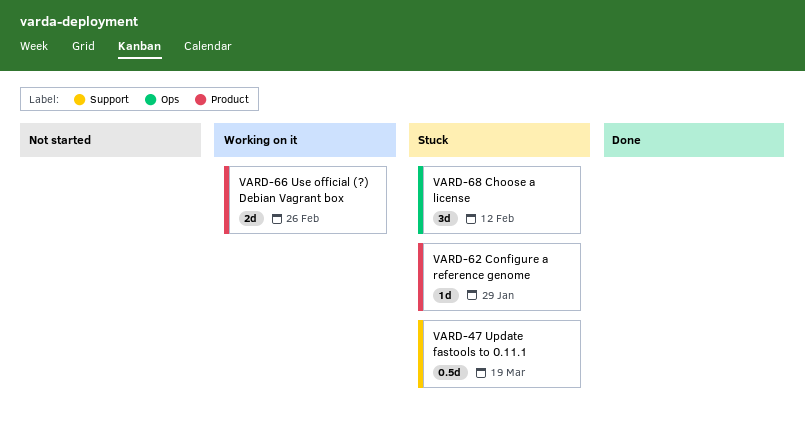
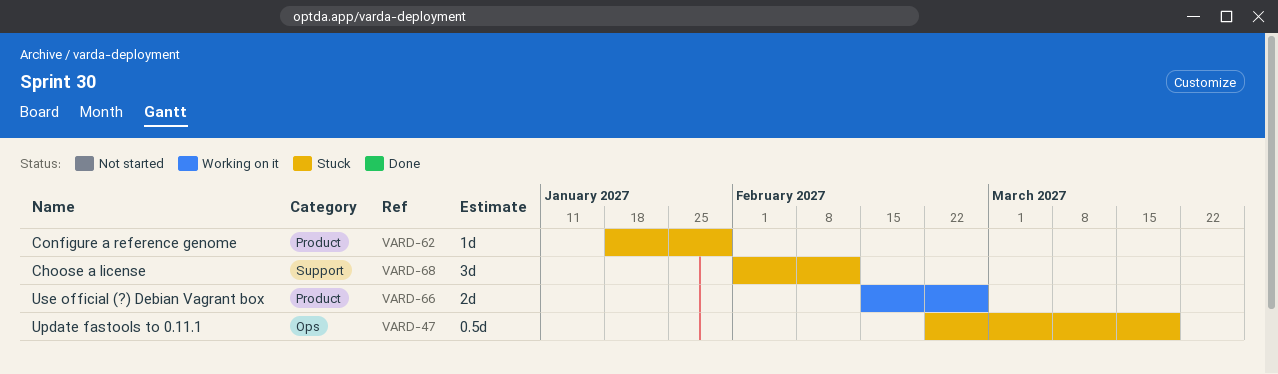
VARD-47, label: Support -> Ops
VARD-68, label: Ops -> Support

